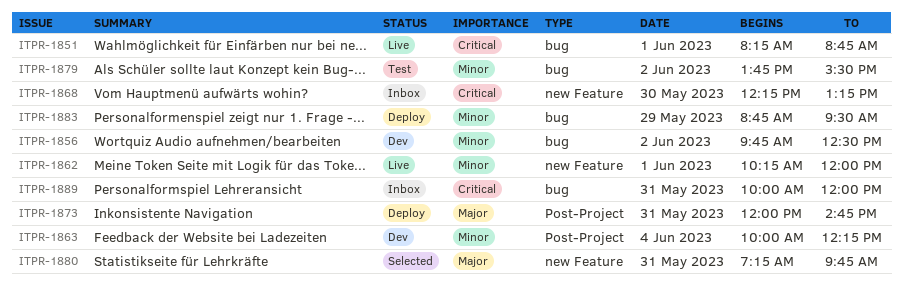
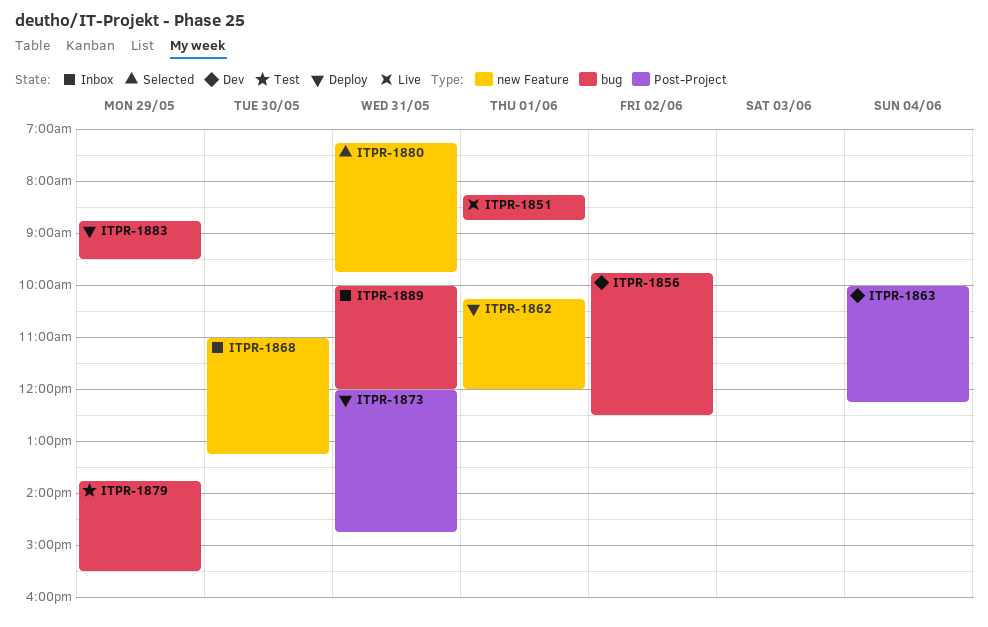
ITPR-1862, status: Live -> Deploy
ITPR-1868, begins: 12:15 -> 11:00
ITPR-1879, day: Jun 2 -> May 29

